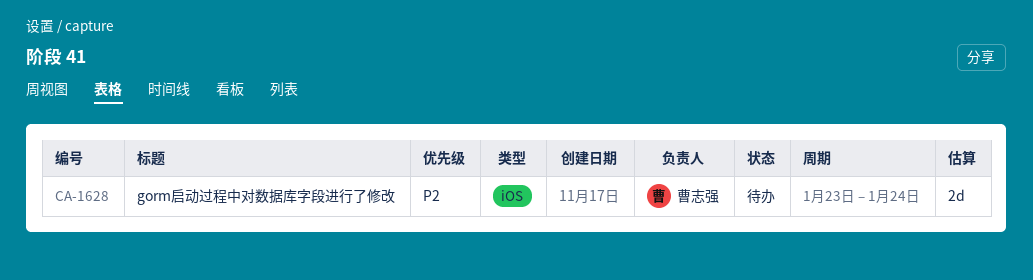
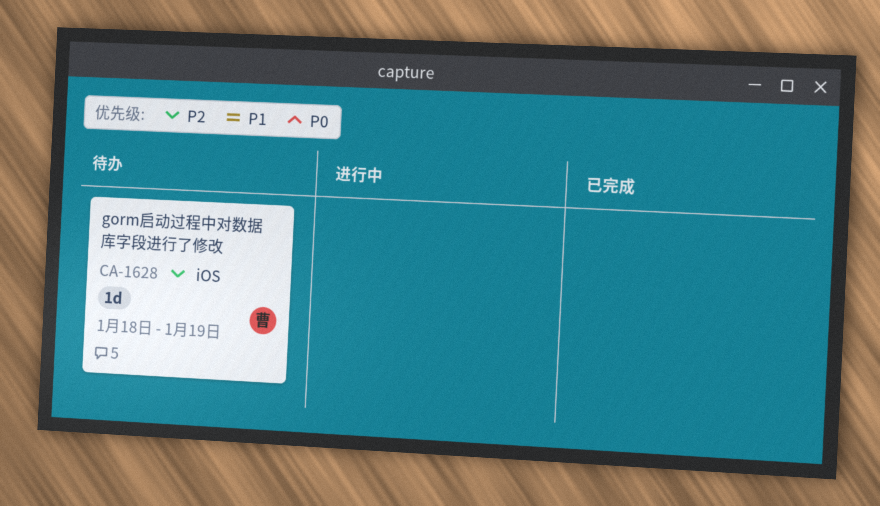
CA-1628, estimate: 2d -> 1d
CA-1628, start: Jan 23 -> Jan 18
CA-1628, due: Jan 24 -> Jan 19

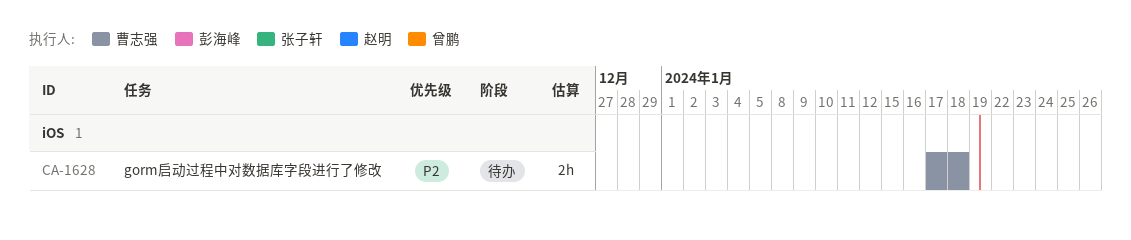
CA-1628, estimate: 1d -> 2h
CA-1628, start: Jan 18 -> Jan 17
CA-1628, due: Jan 19 -> Jan 18

